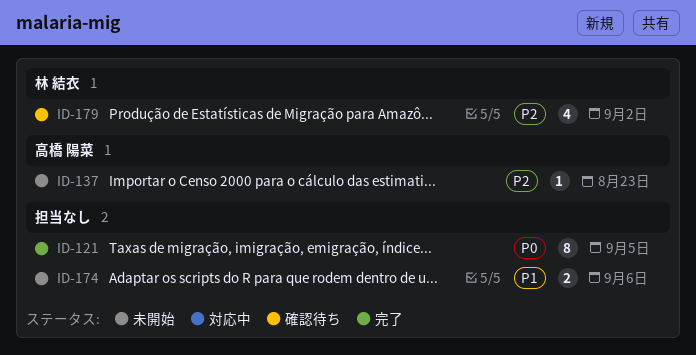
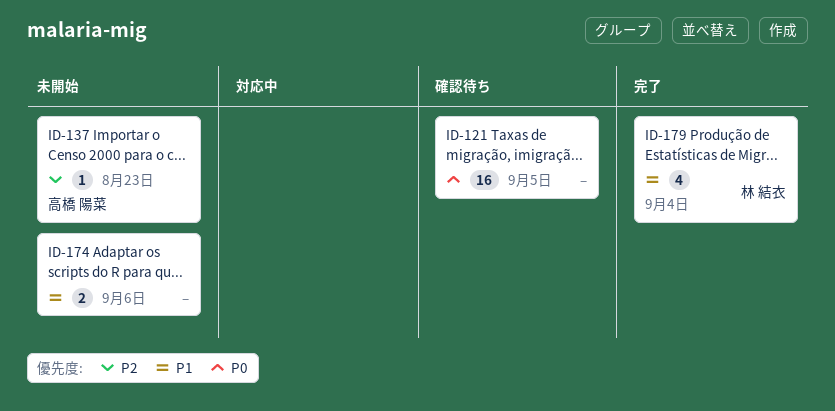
ID-121, status: 完了 -> 確認待ち
ID-121, estimate: 8 -> 16
ID-179, status: 確認待ち -> 完了
ID-179, priority: P2 -> P1
ID-179, due: Sep 2 -> Sep 4

